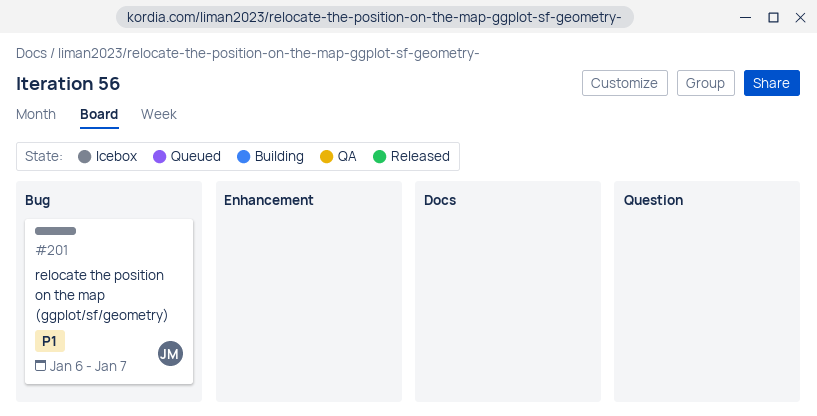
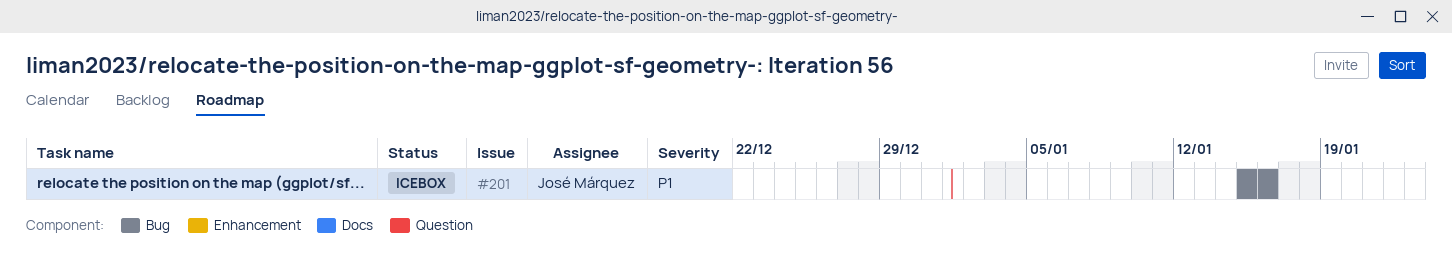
#201, start: Jan 6 -> Jan 15
#201, due: Jan 7 -> Jan 16

